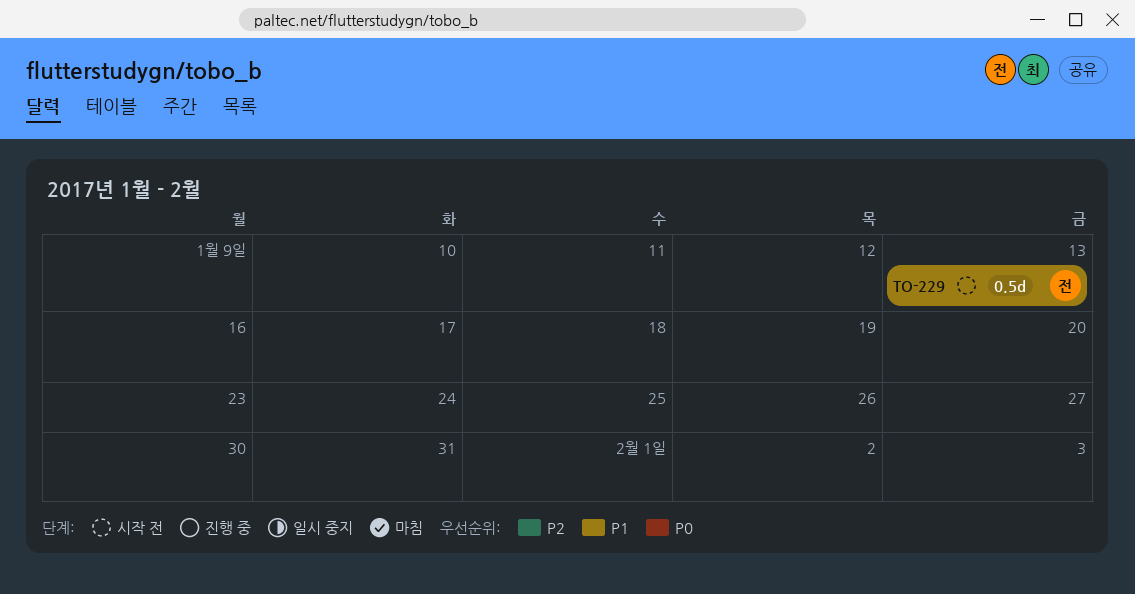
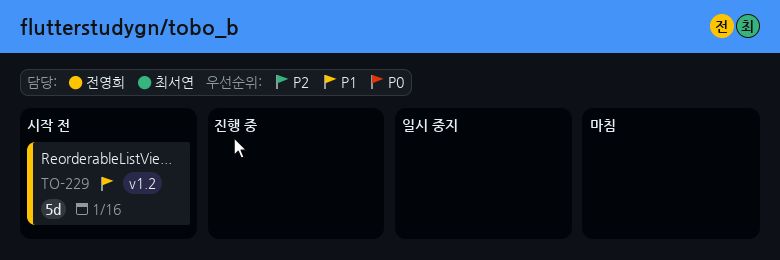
TO-229, estimate: 0.5d -> 5d
TO-229, due: Jan 13 -> Jan 16

